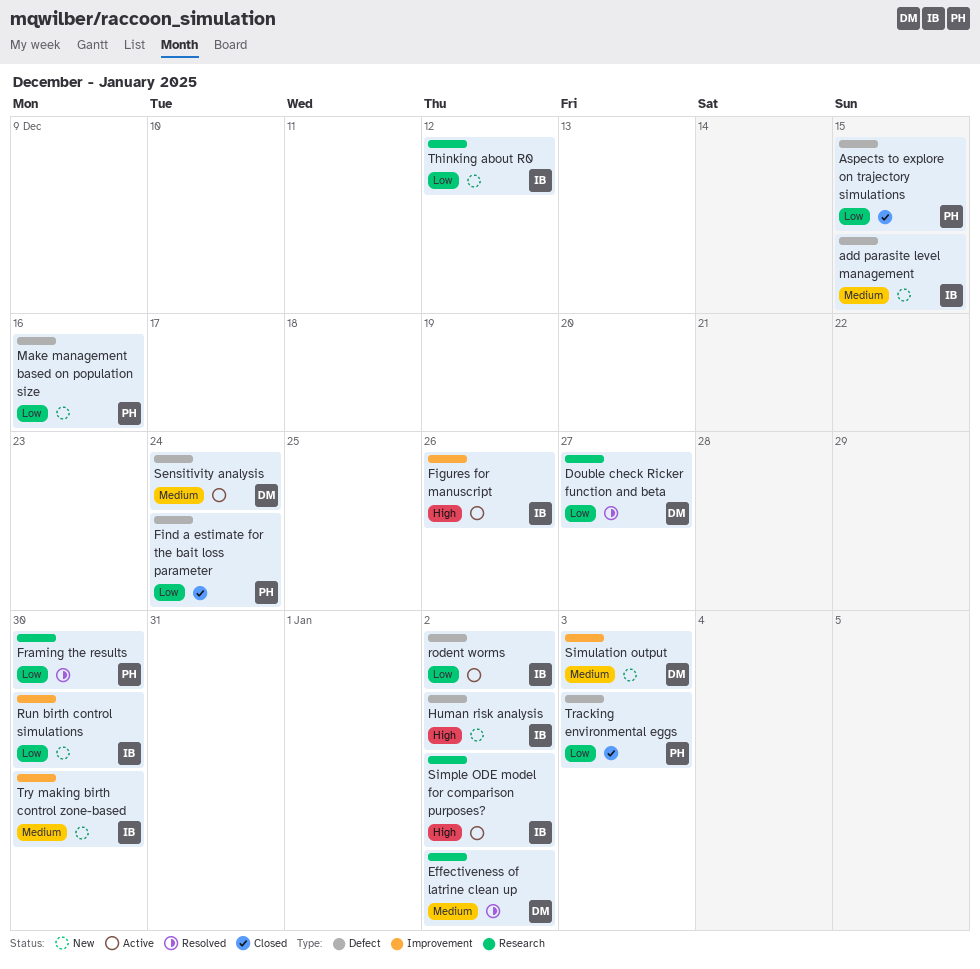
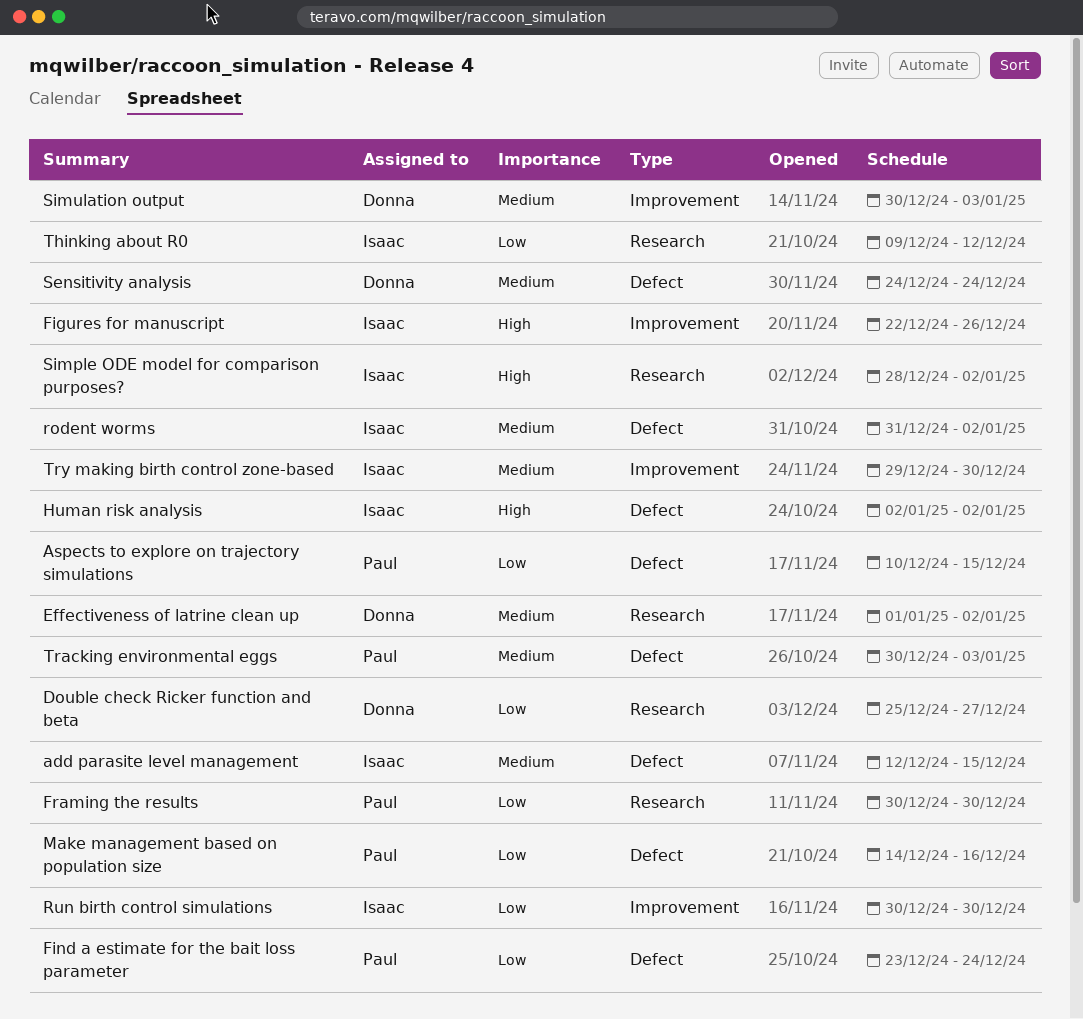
rodent worms, priority: Low -> Medium
Tracking environmental eggs, priority: Low -> Medium

